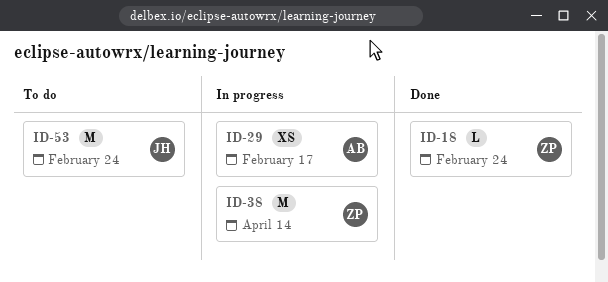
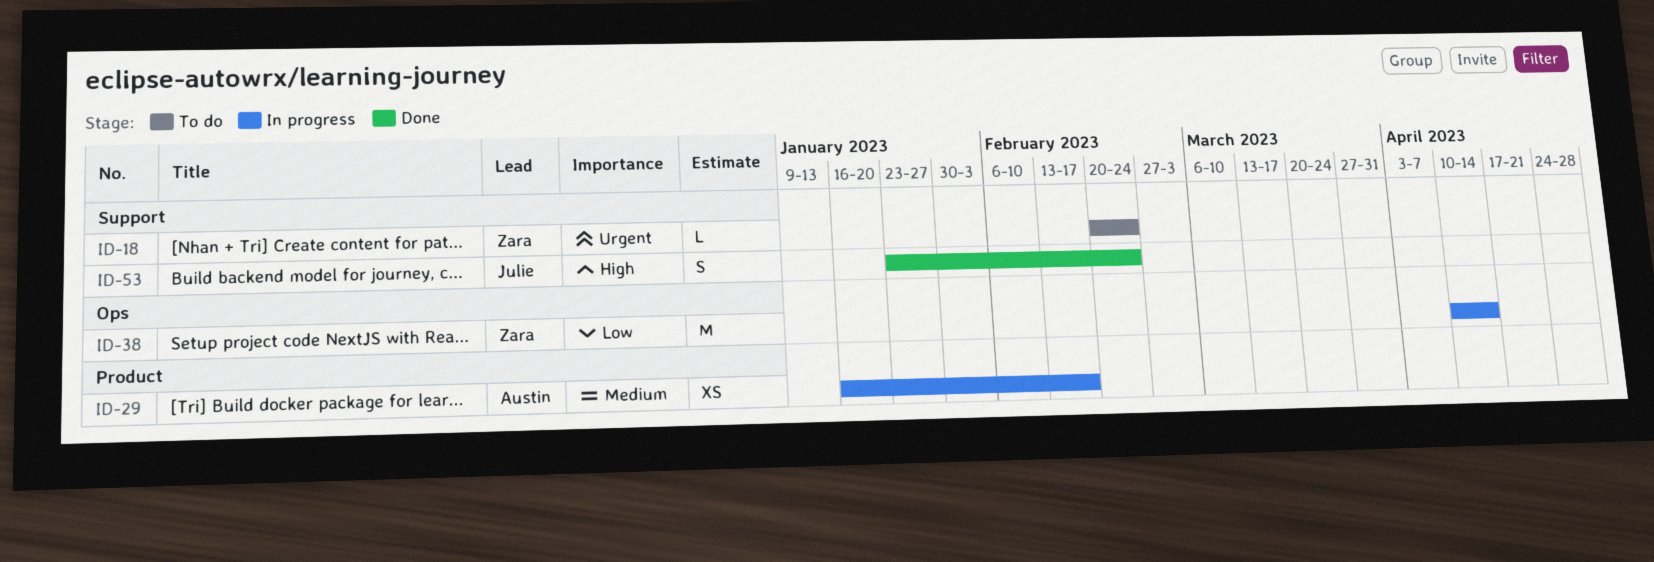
ID-18, status: Done -> To do
ID-53, status: To do -> Done
ID-53, estimate: M -> S

